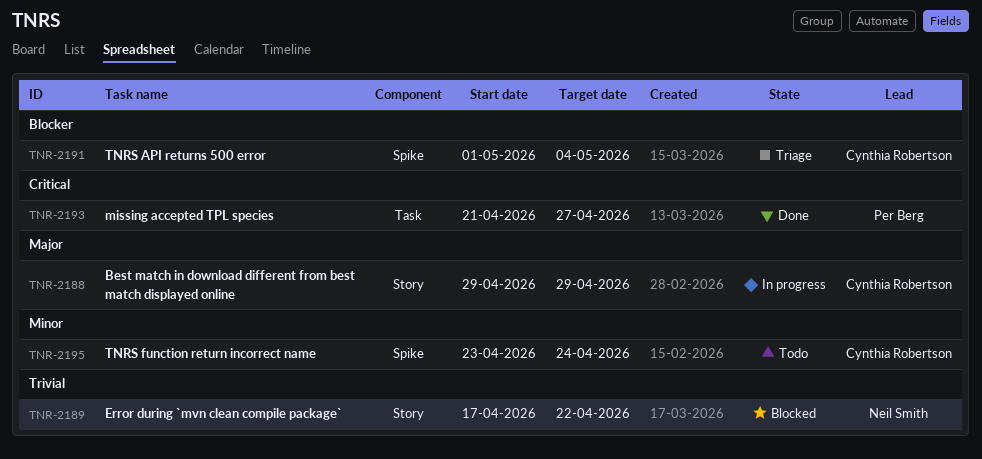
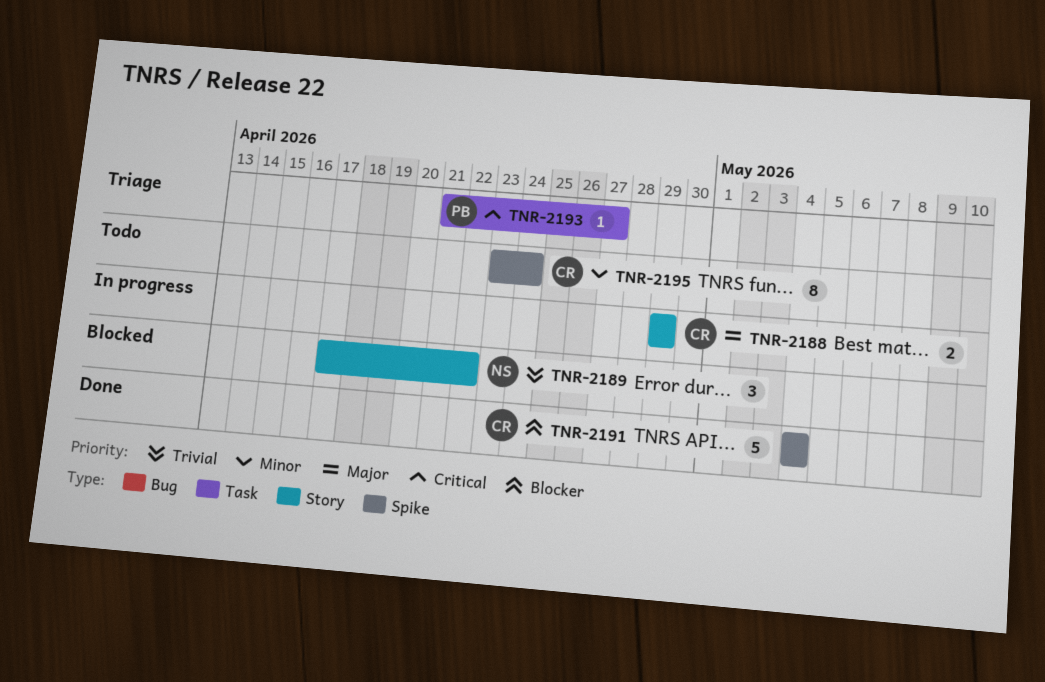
TNR-2191, status: Triage -> Done
TNR-2191, start: May 1 -> May 4
TNR-2193, status: Done -> Triage

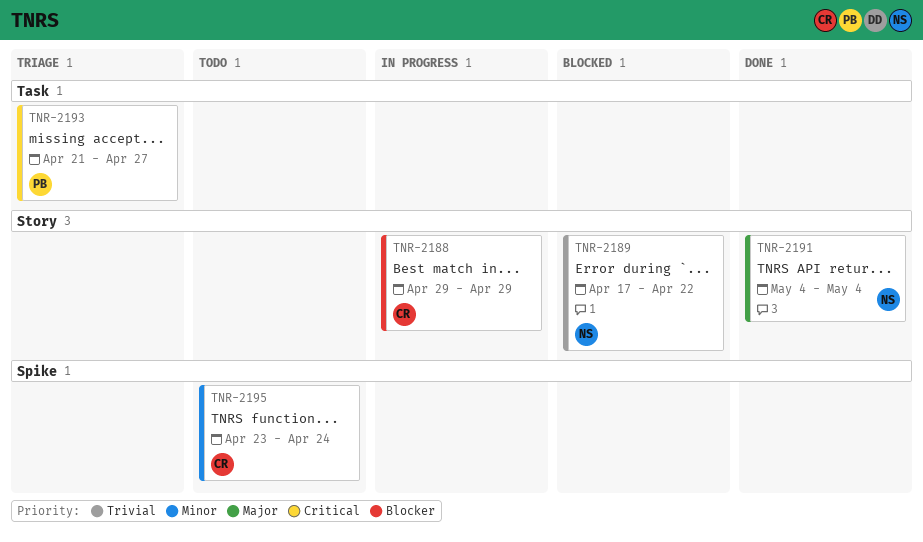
TNR-2188, priority: Major -> Blocker
TNR-2191, owner: CR -> NS
TNR-2191, priority: Blocker -> Major
TNR-2191, label: Spike -> Story

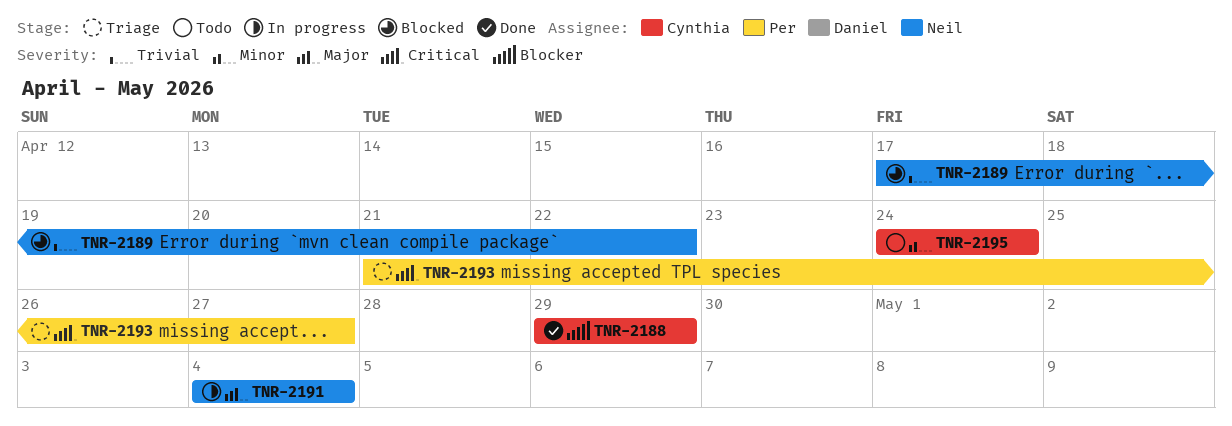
TNR-2188, status: In progress -> Done
TNR-2191, status: Done -> In progress
TNR-2195, start: Apr 23 -> Apr 24

